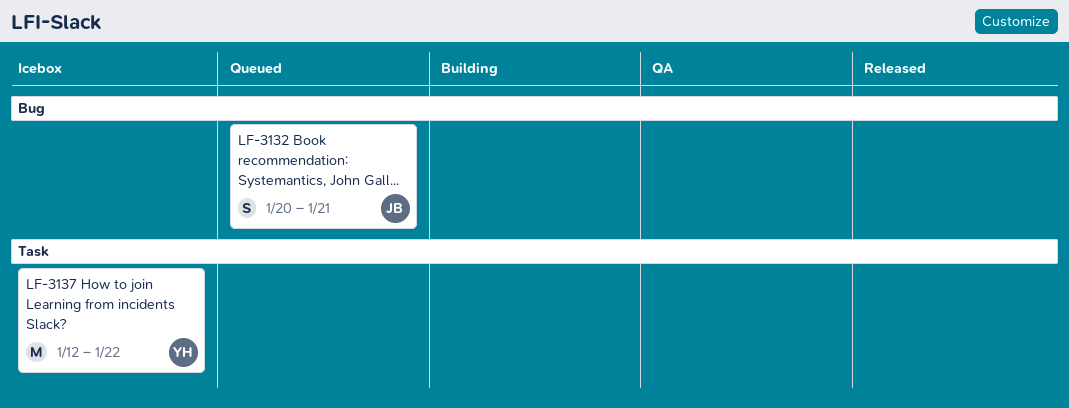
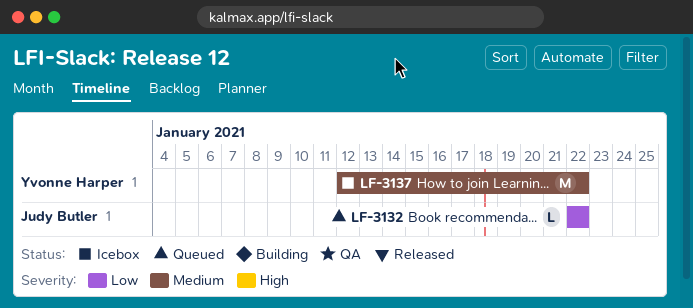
LF-3132, estimate: S -> L
LF-3132, start: Jan 20 -> Jan 22
LF-3132, due: Jan 21 -> Jan 22

